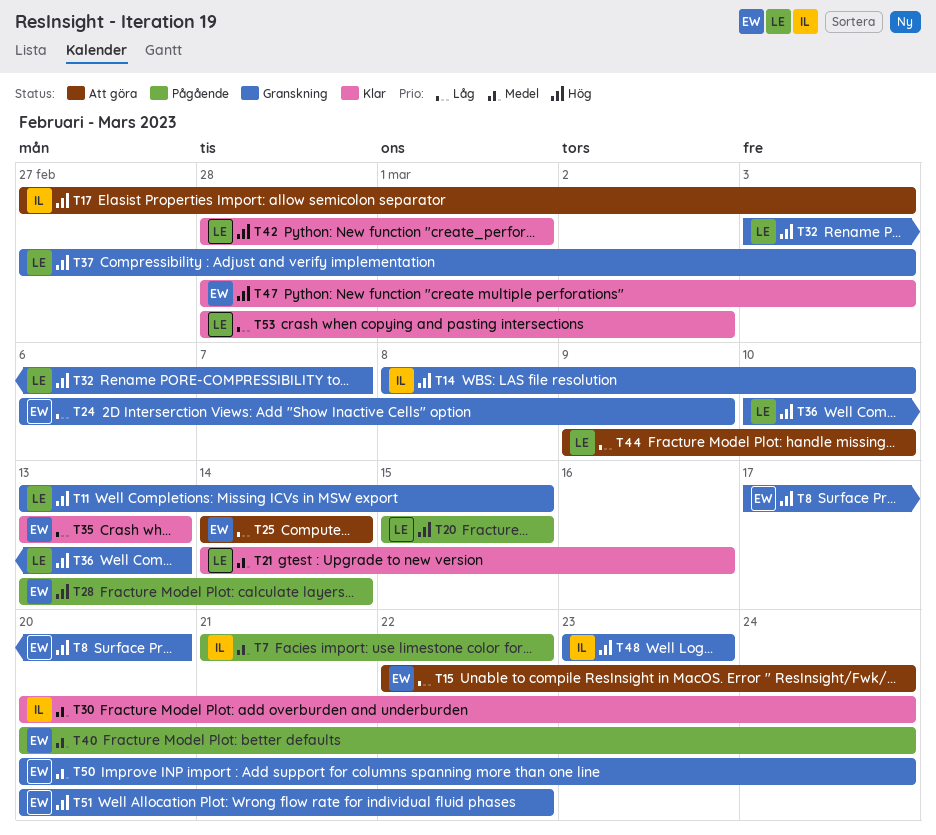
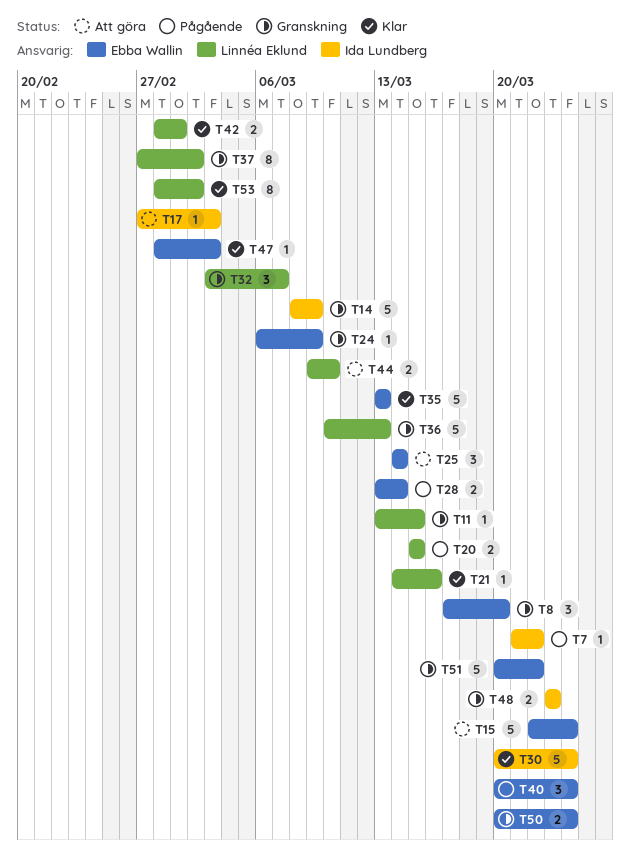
T14, due: Mar 10 -> Mar 9
T37, due: Mar 3 -> Mar 2

